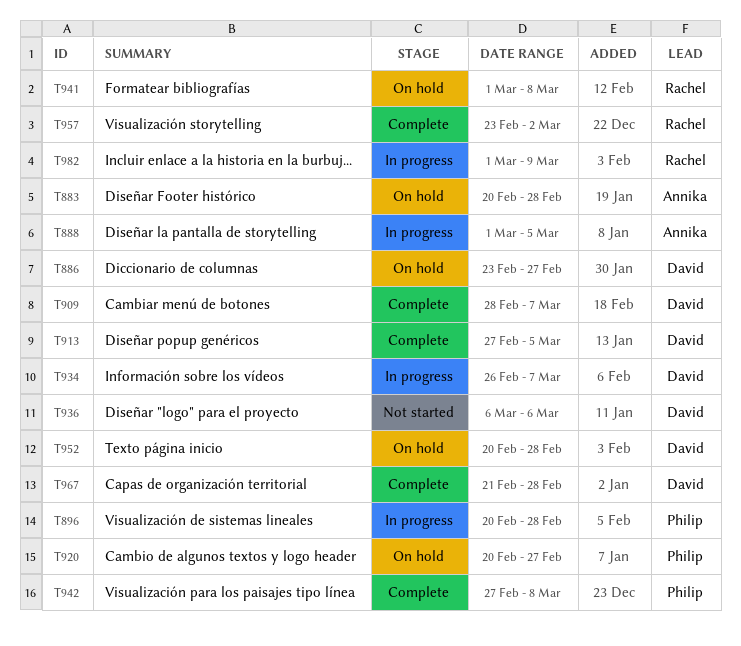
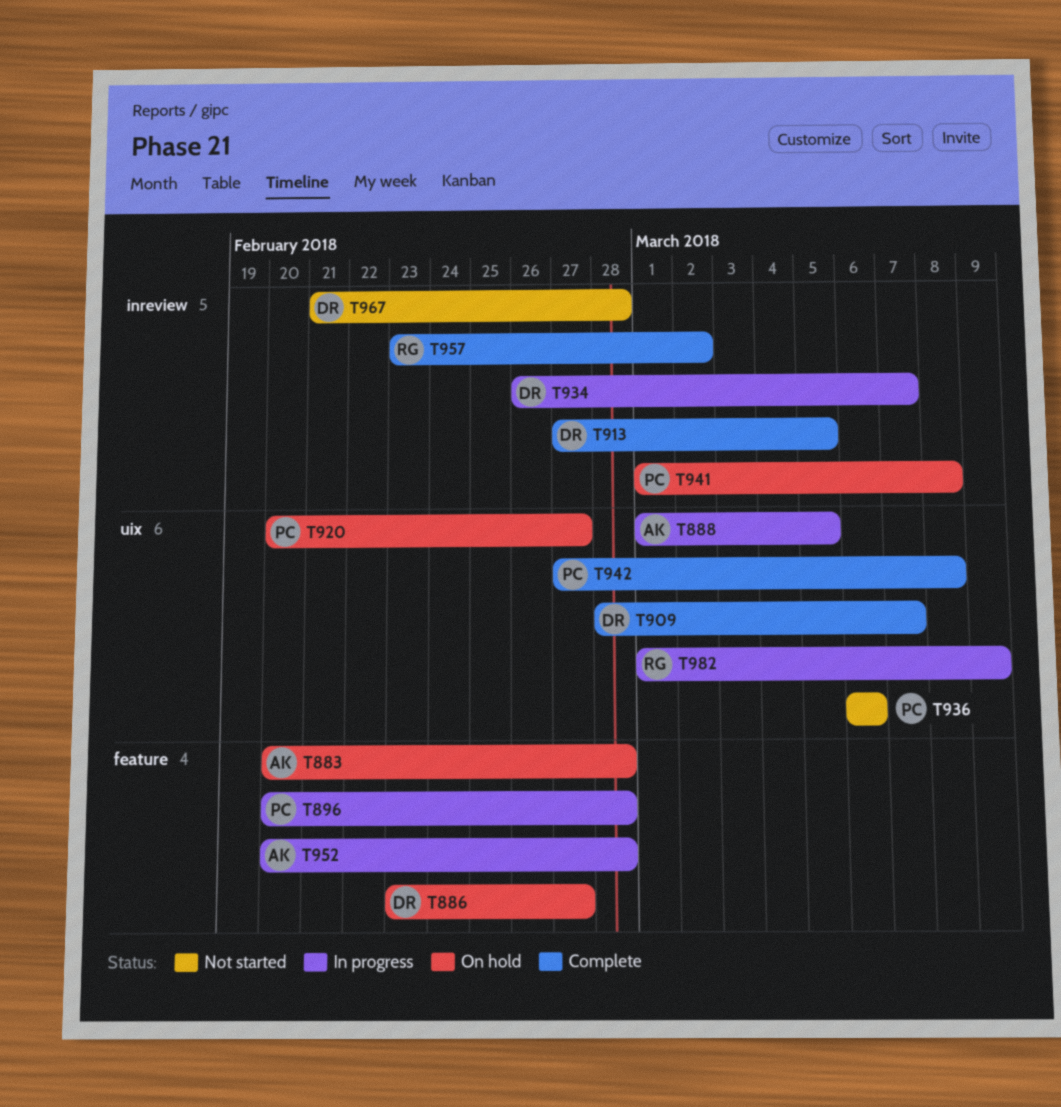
T936, owner: David -> Philip
T941, owner: Rachel -> Philip
T952, status: On hold -> In progress
T952, owner: David -> Annika
T967, status: Complete -> Not started

